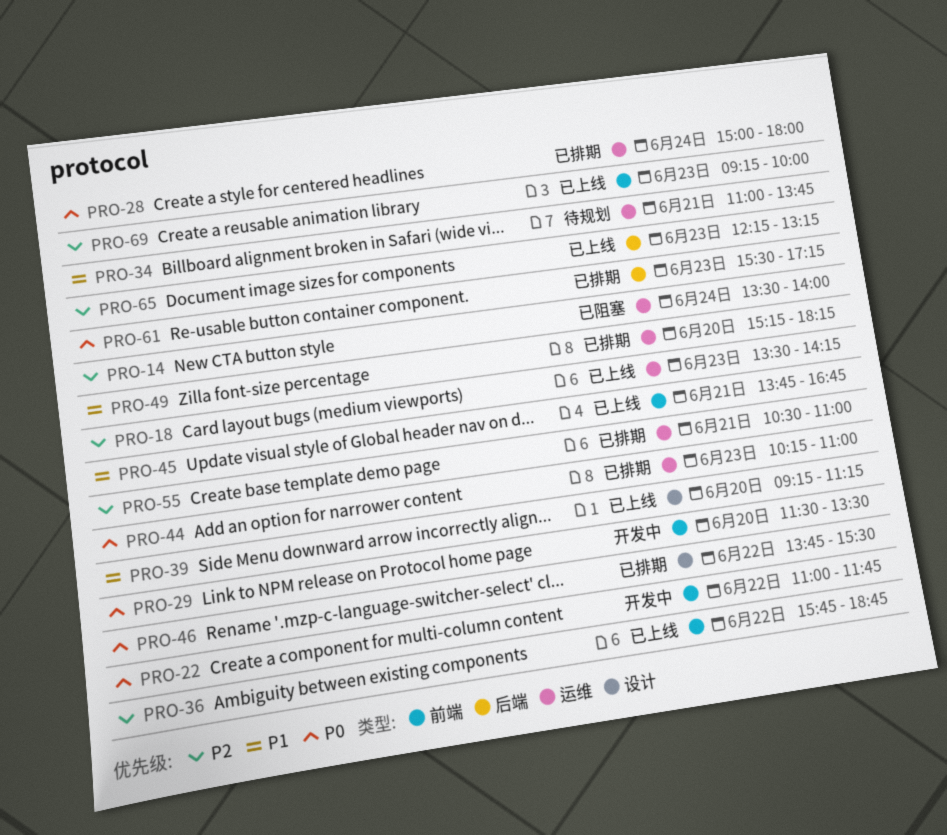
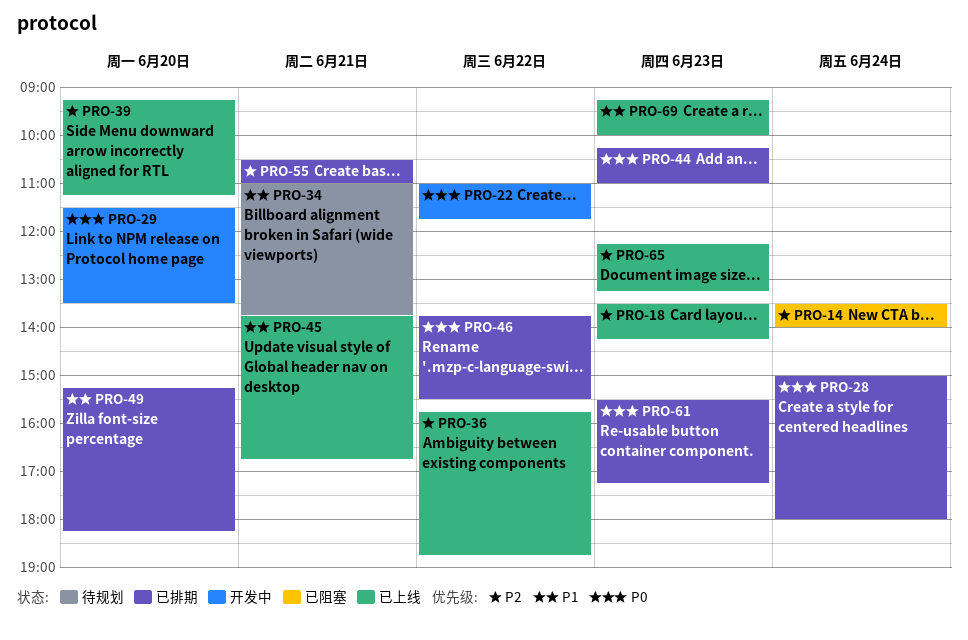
PRO-39, priority: P1 -> P2
PRO-69, priority: P2 -> P1

